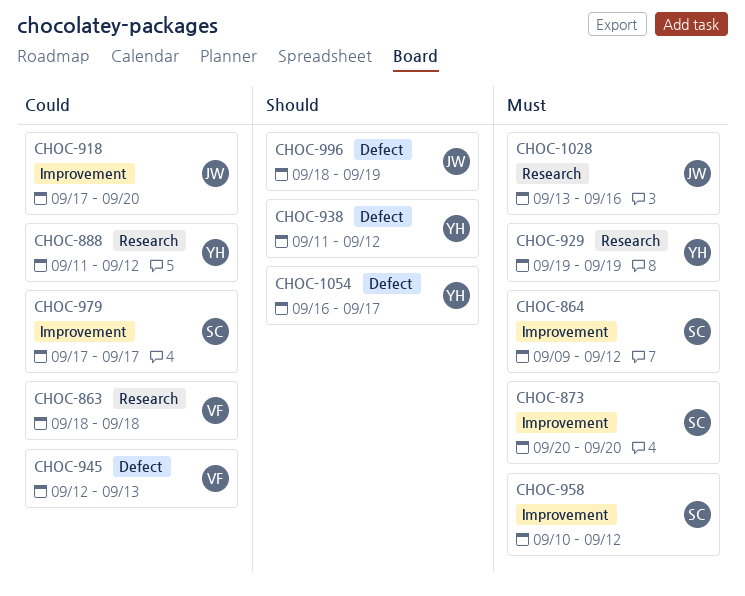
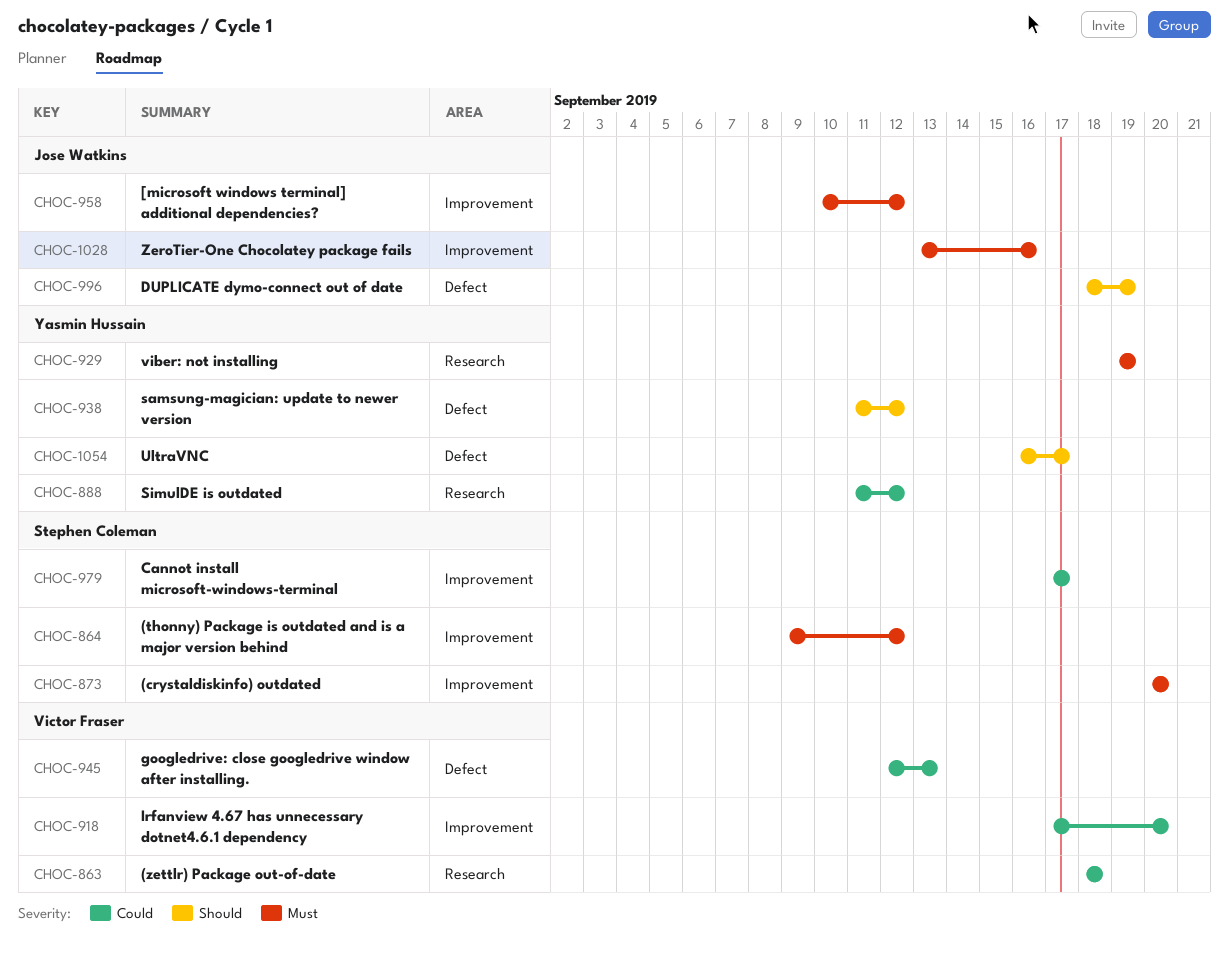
CHOC-918, owner: Jose Watkins -> Victor Fraser
CHOC-958, owner: Stephen Coleman -> Jose Watkins
CHOC-1028, label: Research -> Improvement

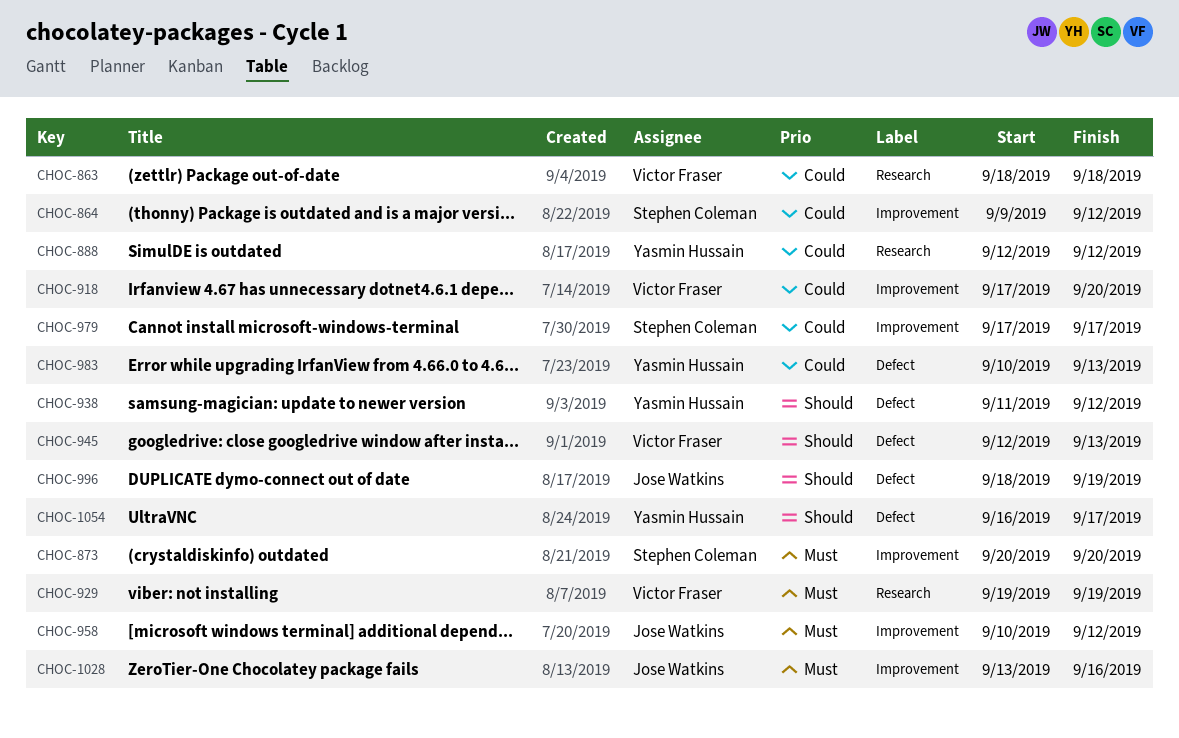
CHOC-864, priority: Must -> Could
CHOC-888, start: Sep 11 -> Sep 12
CHOC-929, owner: Yasmin Hussain -> Victor Fraser
CHOC-945, priority: Could -> Should
CHOC-983: none -> present

